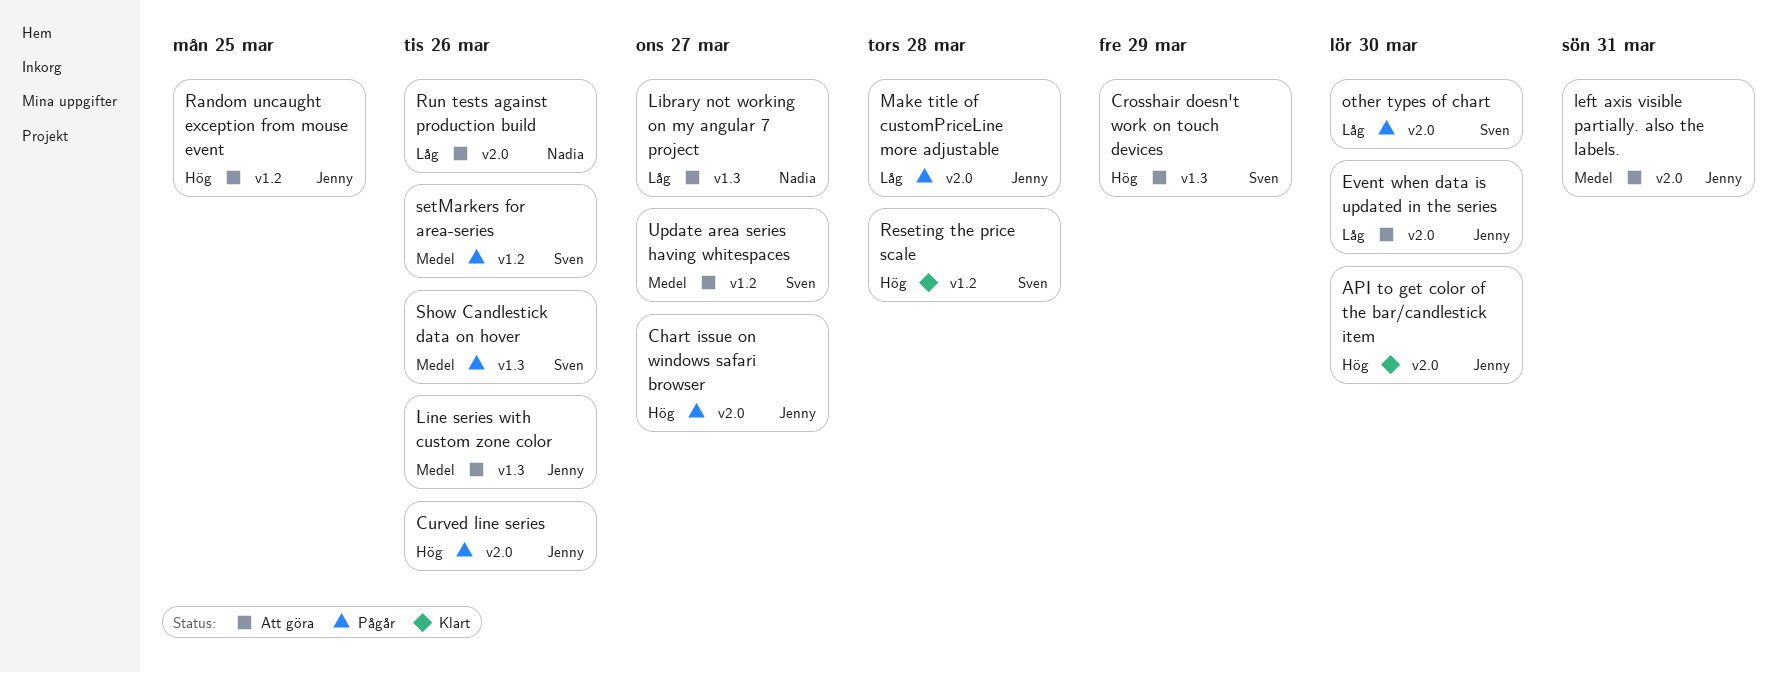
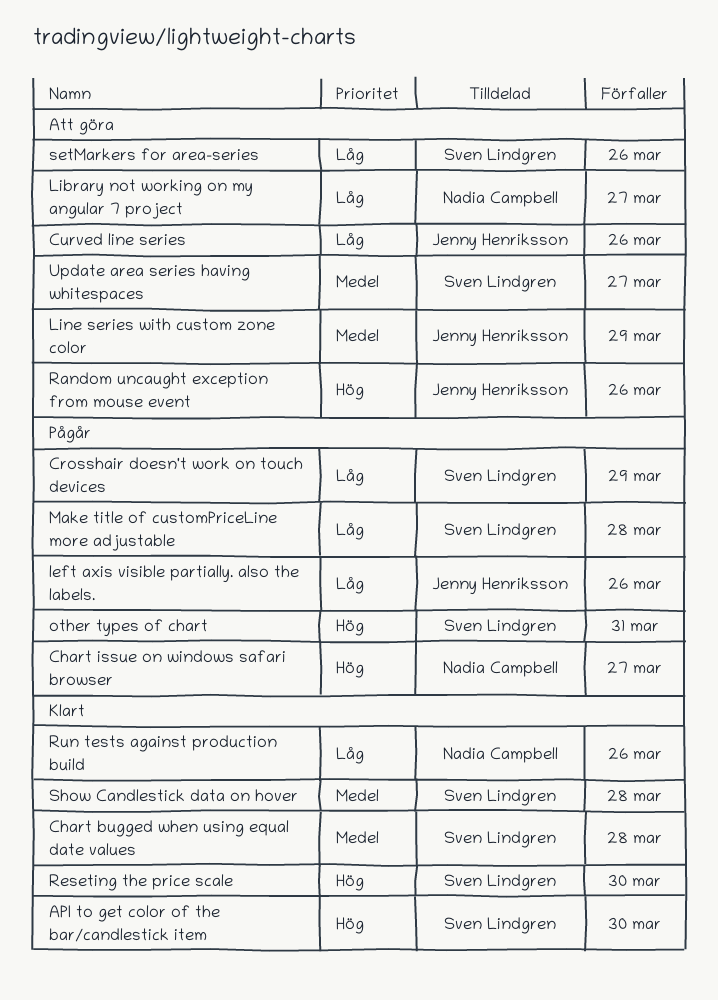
API to get color of the bar/candlestick item, owner: Jenny Henriksson -> Sven Lindgren
Chart bugged when using equal date values: none -> present
Chart issue on windows safari browser, owner: Jenny Henriksson -> Nadia Campbell
Crosshair doesn't work on touch devices, status: Att göra -> Pågår
Crosshair doesn't work on touch devices, priority: Hög -> Låg
Curved line series, status: Pågår -> Att göra
Curved line series, priority: Hög -> Låg
Event when data is updated in the series: present -> none
left axis visible partially. also the labels., status: Att göra -> Pågår
left axis visible partially. also the labels., priority: Medel -> Låg
left axis visible partially. also the labels., due: Mar 31 -> Mar 26
Line series with custom zone color, due: Mar 26 -> Mar 29
Make title of customPriceLine more adjustable, owner: Jenny Henriksson -> Sven Lindgren
other types of chart, priority: Låg -> Hög
other types of chart, due: Mar 30 -> Mar 31
Random uncaught exception from mouse event, due: Mar 25 -> Mar 26
Reseting the price scale, due: Mar 28 -> Mar 30
Run tests against production build, status: Att göra -> Klart
setMarkers for area-series, status: Pågår -> Att göra
setMarkers for area-series, priority: Medel -> Låg
Show Candlestick data on hover, status: Pågår -> Klart
Show Candlestick data on hover, due: Mar 26 -> Mar 28

